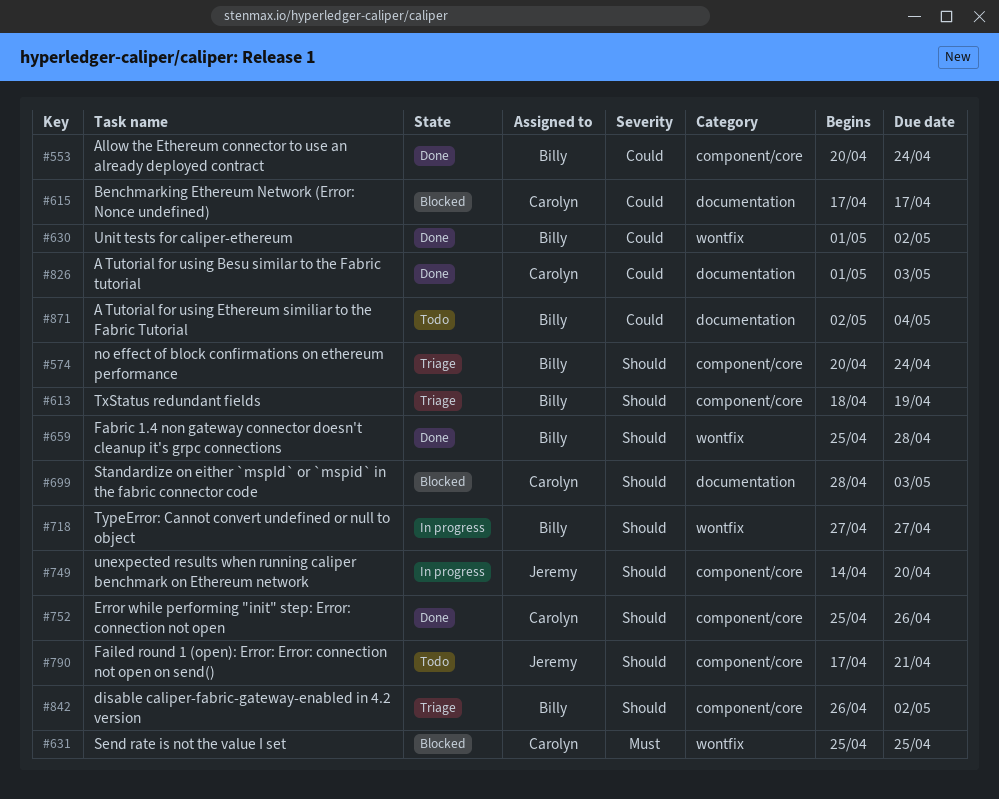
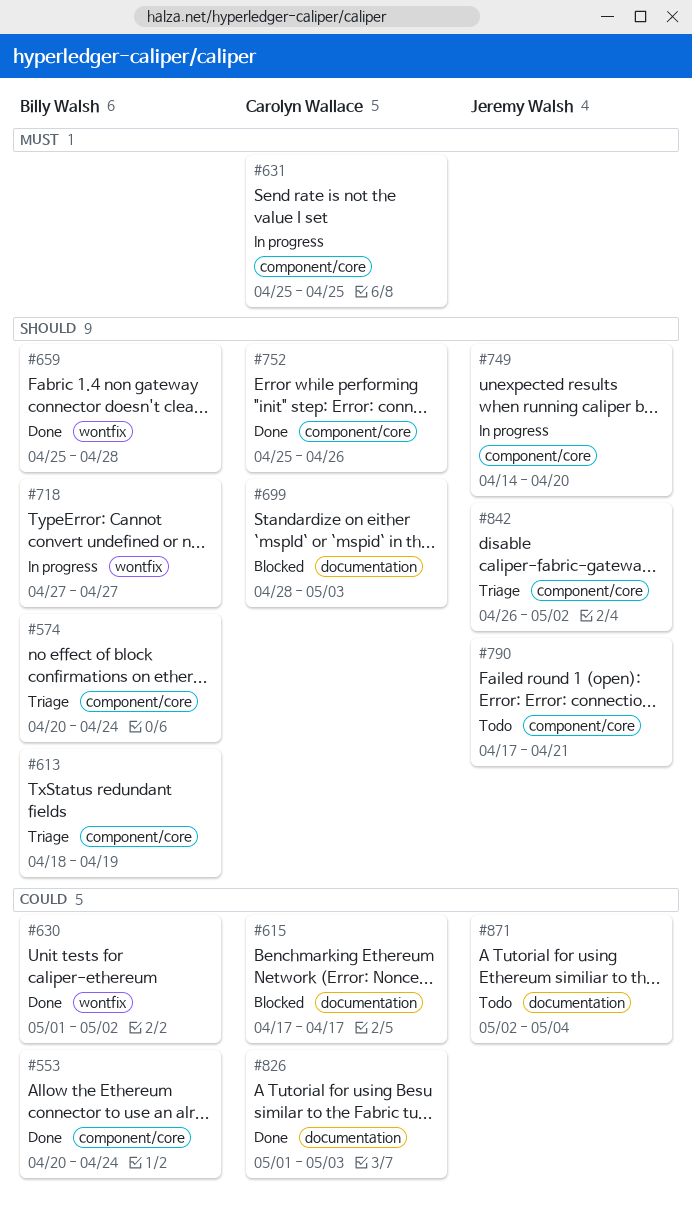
#631, status: Blocked -> In progress
#631, label: wontfix -> component/core
#842, owner: Billy Walsh -> Jeremy Walsh
#871, owner: Billy Walsh -> Jeremy Walsh

